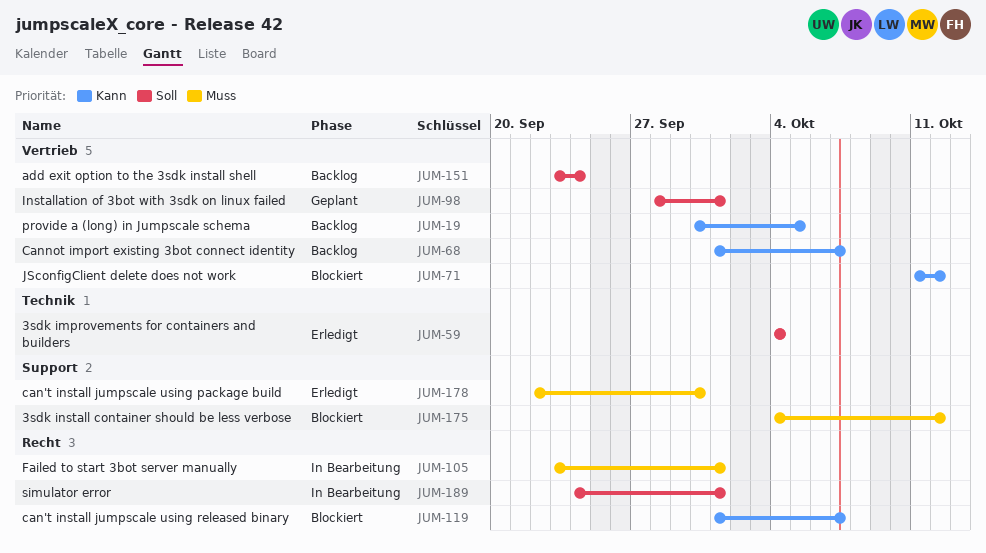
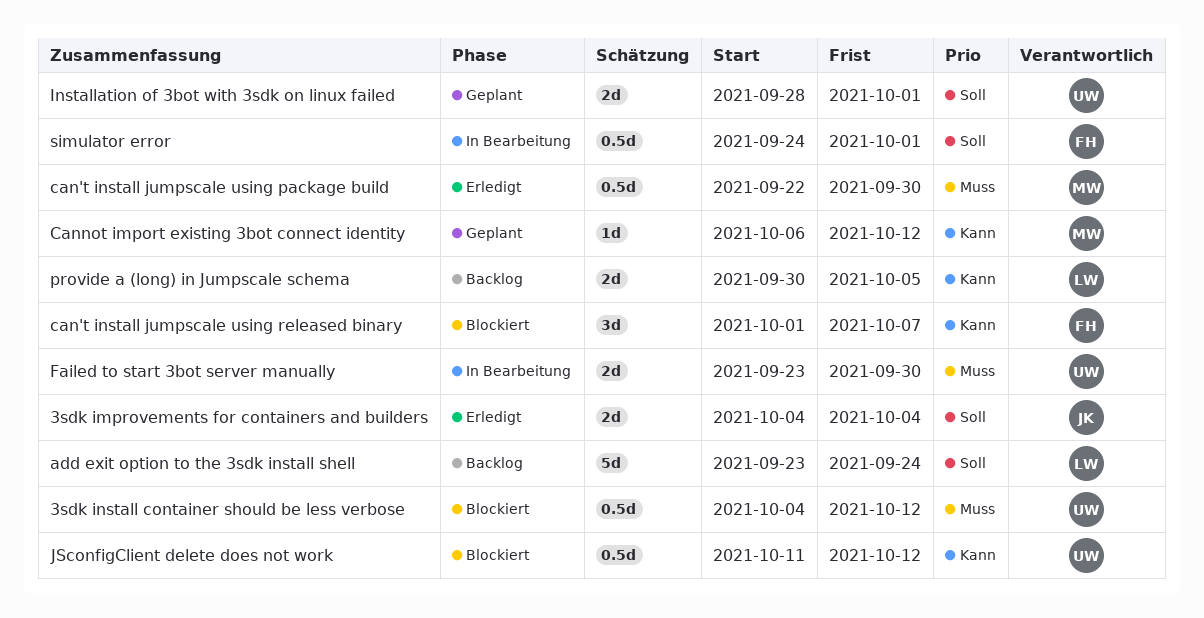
Cannot import existing 3bot connect identity, status: Backlog -> Geplant
Cannot import existing 3bot connect identity, start: Oct 1 -> Oct 6
Cannot import existing 3bot connect identity, due: Oct 7 -> Oct 12
Failed to start 3bot server manually, due: Oct 1 -> Sep 30

